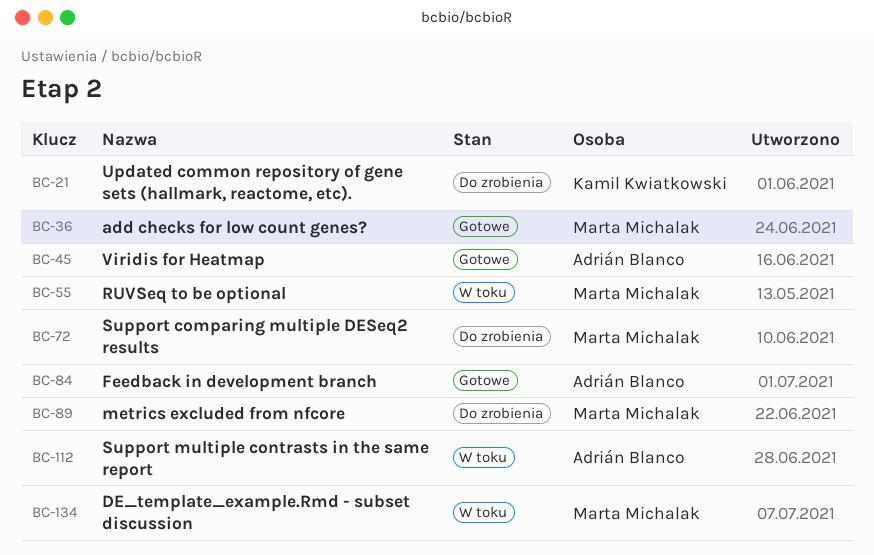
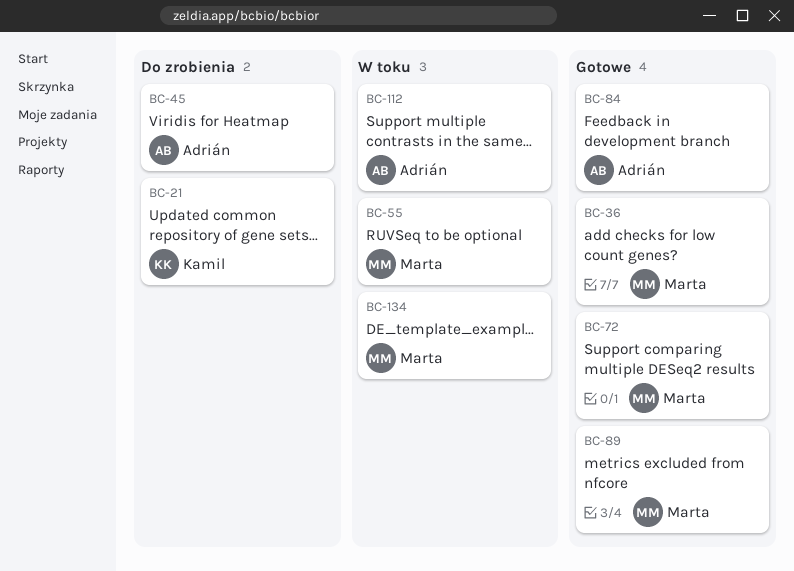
BC-45, status: Gotowe -> Do zrobienia
BC-72, status: Do zrobienia -> Gotowe
BC-89, status: Do zrobienia -> Gotowe

